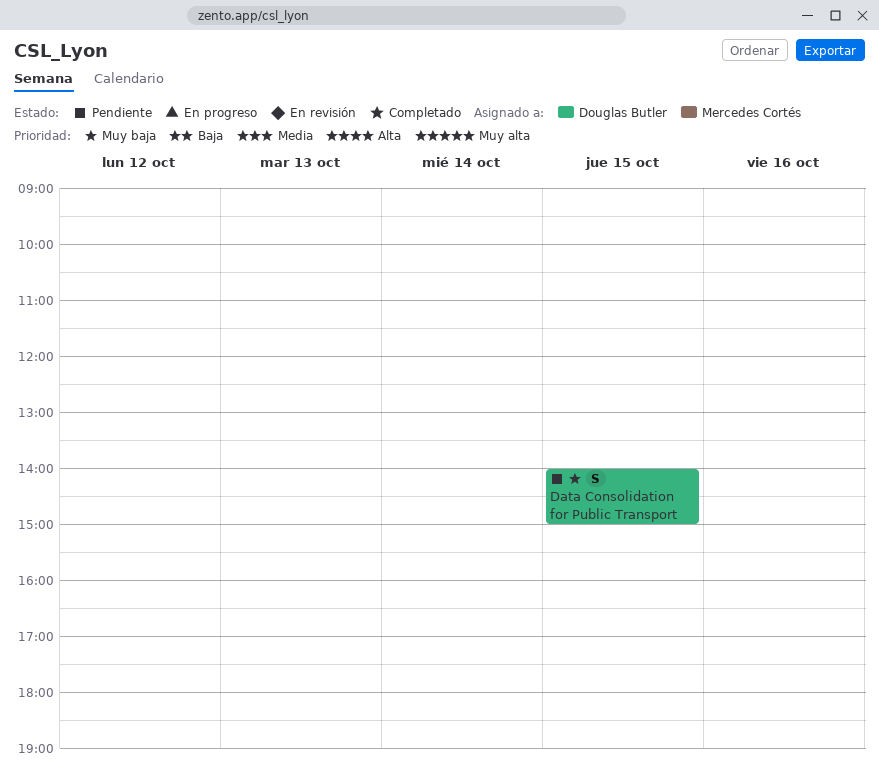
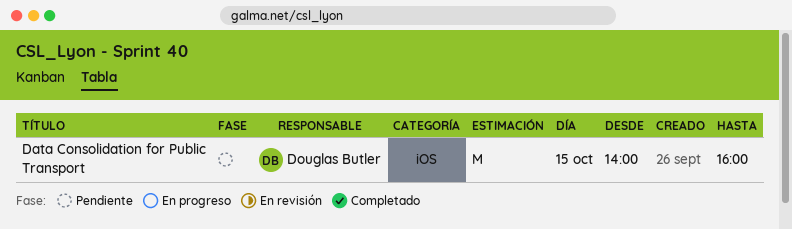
Data Consolidation for Public Transport, estimate: S -> M
Data Consolidation for Public Transport, ends: 15:00 -> 16:00

